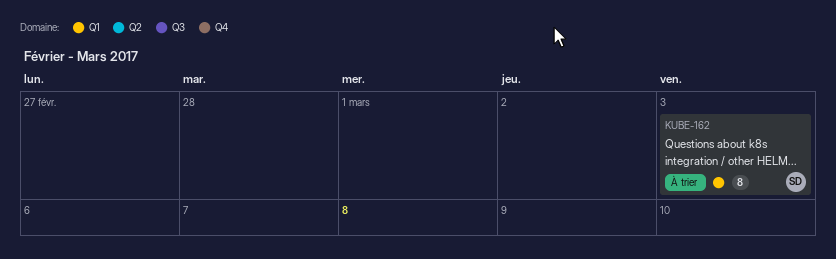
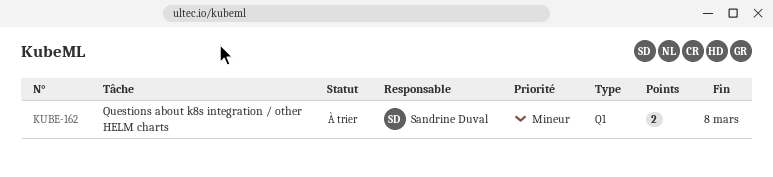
KUBE-162, estimate: 8 -> 2
KUBE-162, due: Mar 3 -> Mar 8

